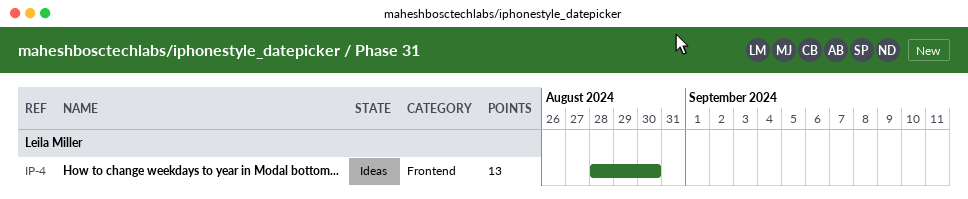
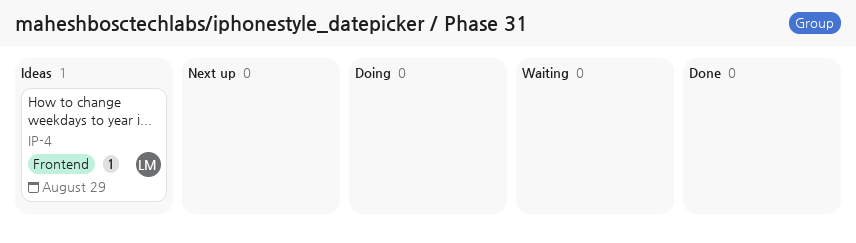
IP-4, estimate: 13 -> 1
IP-4, due: Aug 30 -> Aug 29

